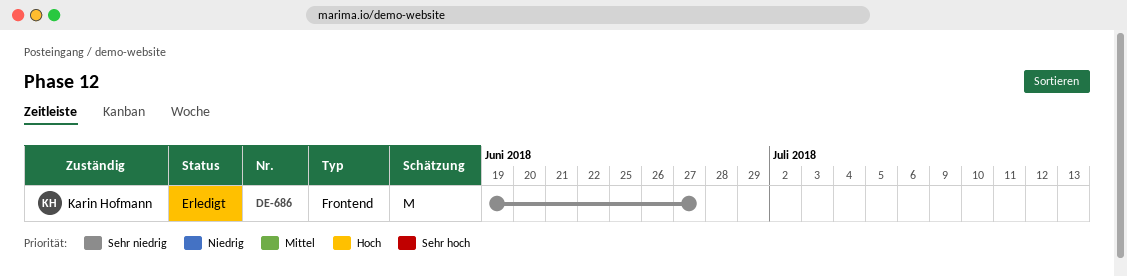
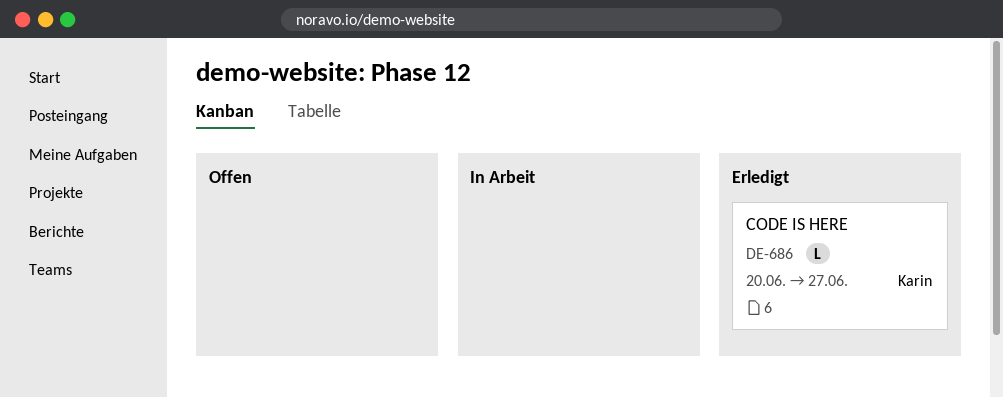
DE-686, estimate: M -> L
DE-686, start: Jun 19 -> Jun 20

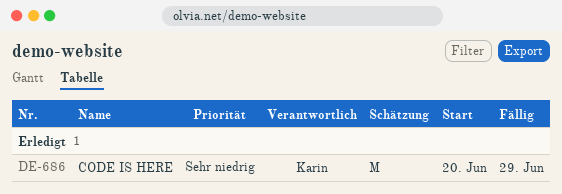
DE-686, estimate: L -> M
DE-686, due: Jun 27 -> Jun 29

